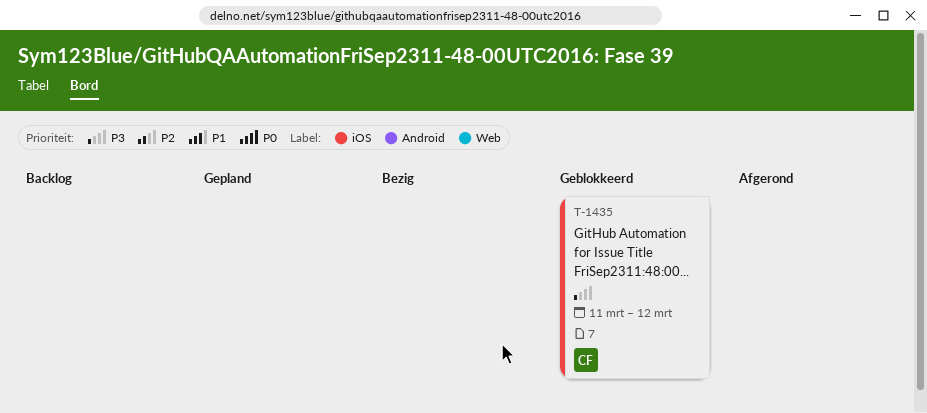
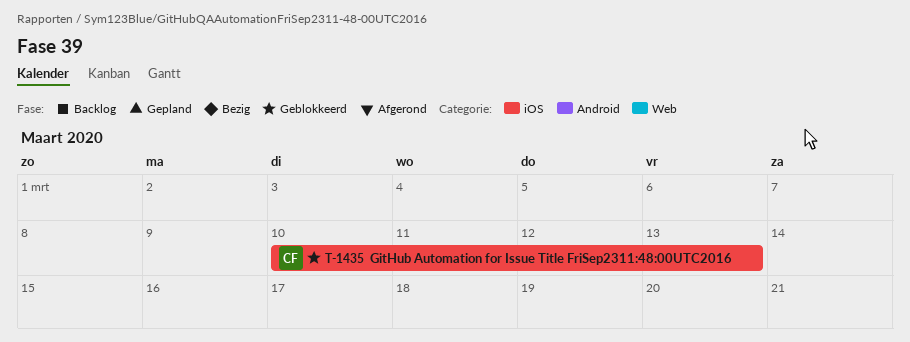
T-1435, start: Mar 11 -> Mar 10
T-1435, due: Mar 12 -> Mar 13

